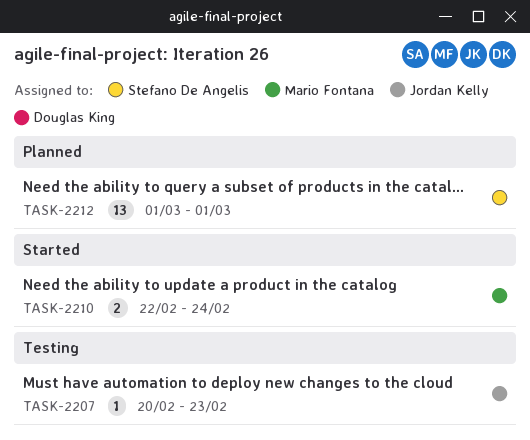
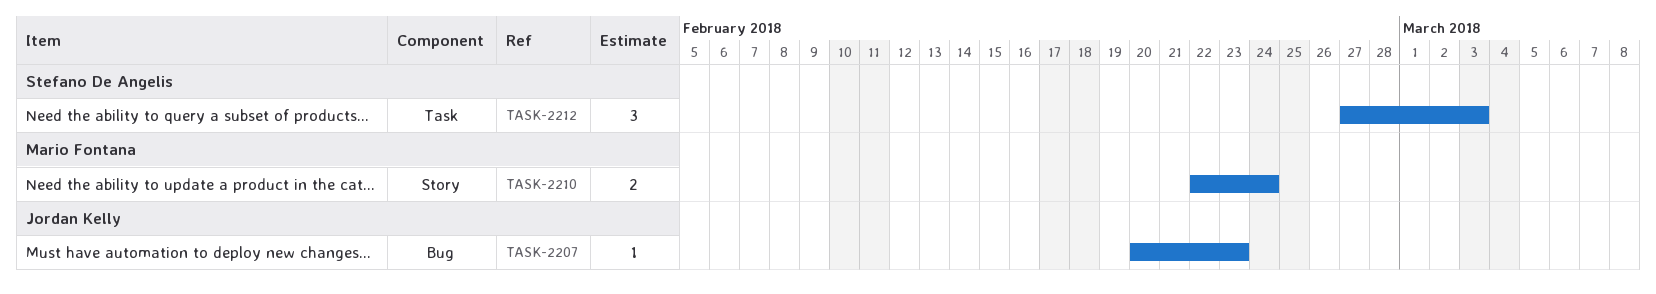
TASK-2212, estimate: 13 -> 3
TASK-2212, start: Mar 1 -> Feb 27
TASK-2212, due: Mar 1 -> Mar 3

